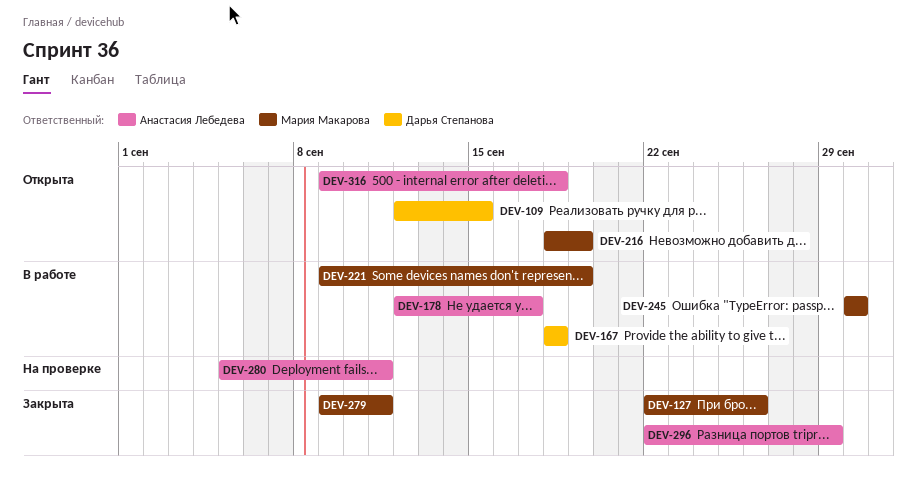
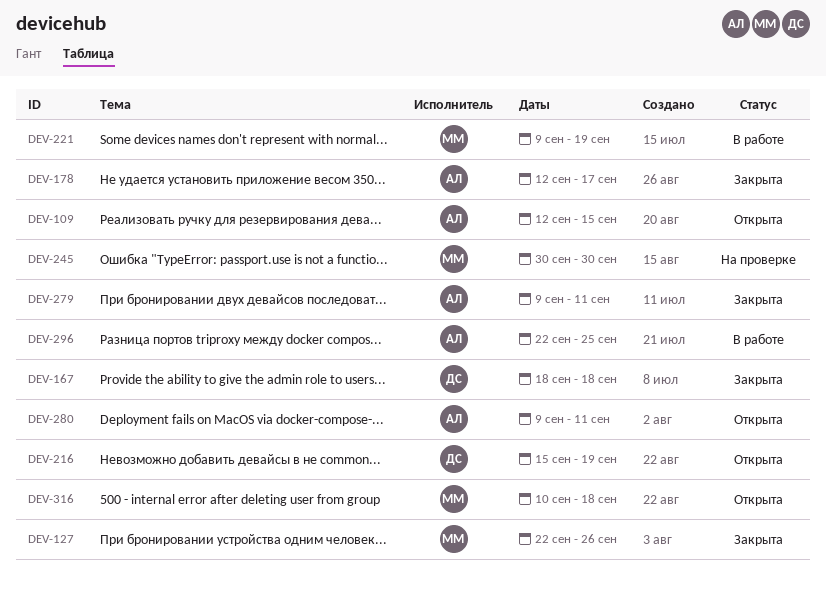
DEV-109, owner: Дарья Степанова -> Анастасия Лебедева
DEV-167, status: В работе -> Закрыта
DEV-178, status: В работе -> Закрыта
DEV-216, owner: Мария Макарова -> Дарья Степанова
DEV-216, start: Sep 18 -> Sep 15
DEV-245, status: В работе -> На проверке
DEV-279, owner: Мария Макарова -> Анастасия Лебедева
DEV-280, status: На проверке -> Открыта
DEV-280, start: Sep 5 -> Sep 9
DEV-296, status: Закрыта -> В работе
DEV-296, due: Sep 29 -> Sep 25
DEV-316, owner: Анастасия Лебедева -> Мария Макарова
DEV-316, start: Sep 9 -> Sep 10

